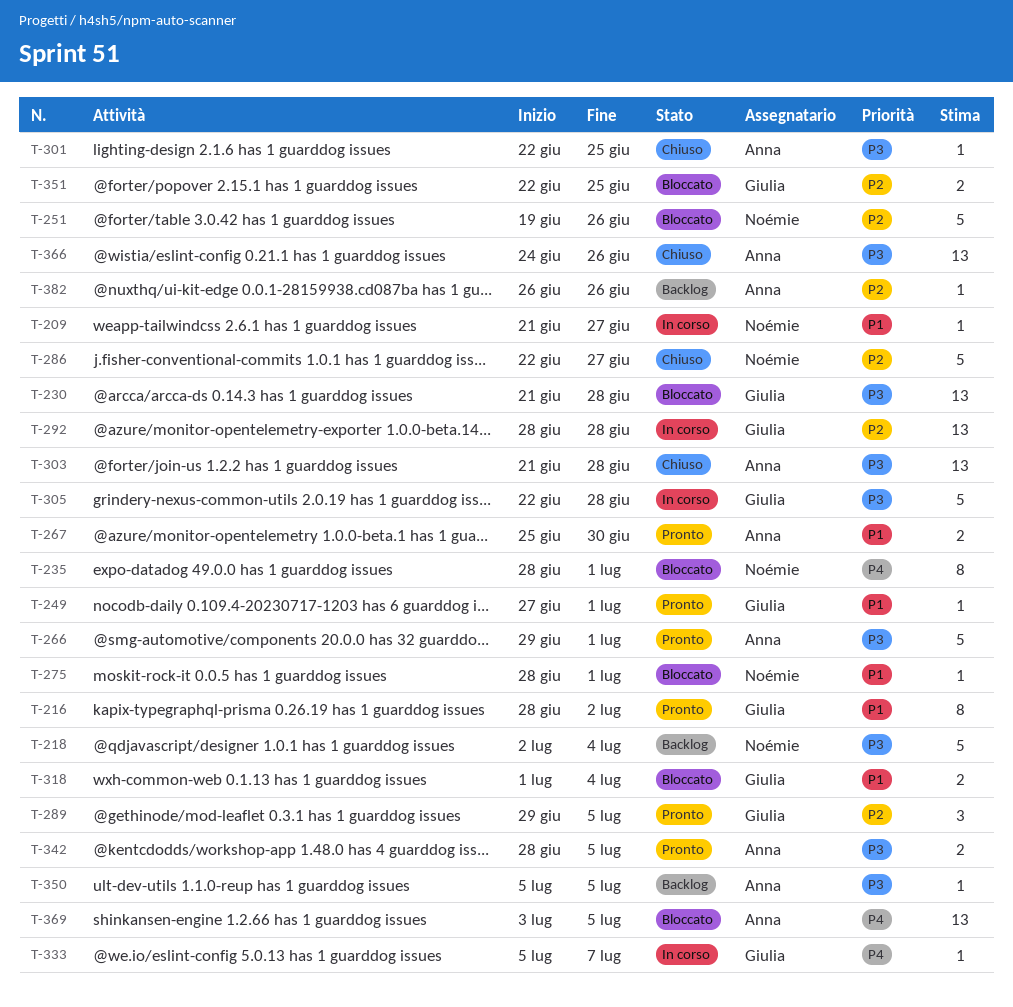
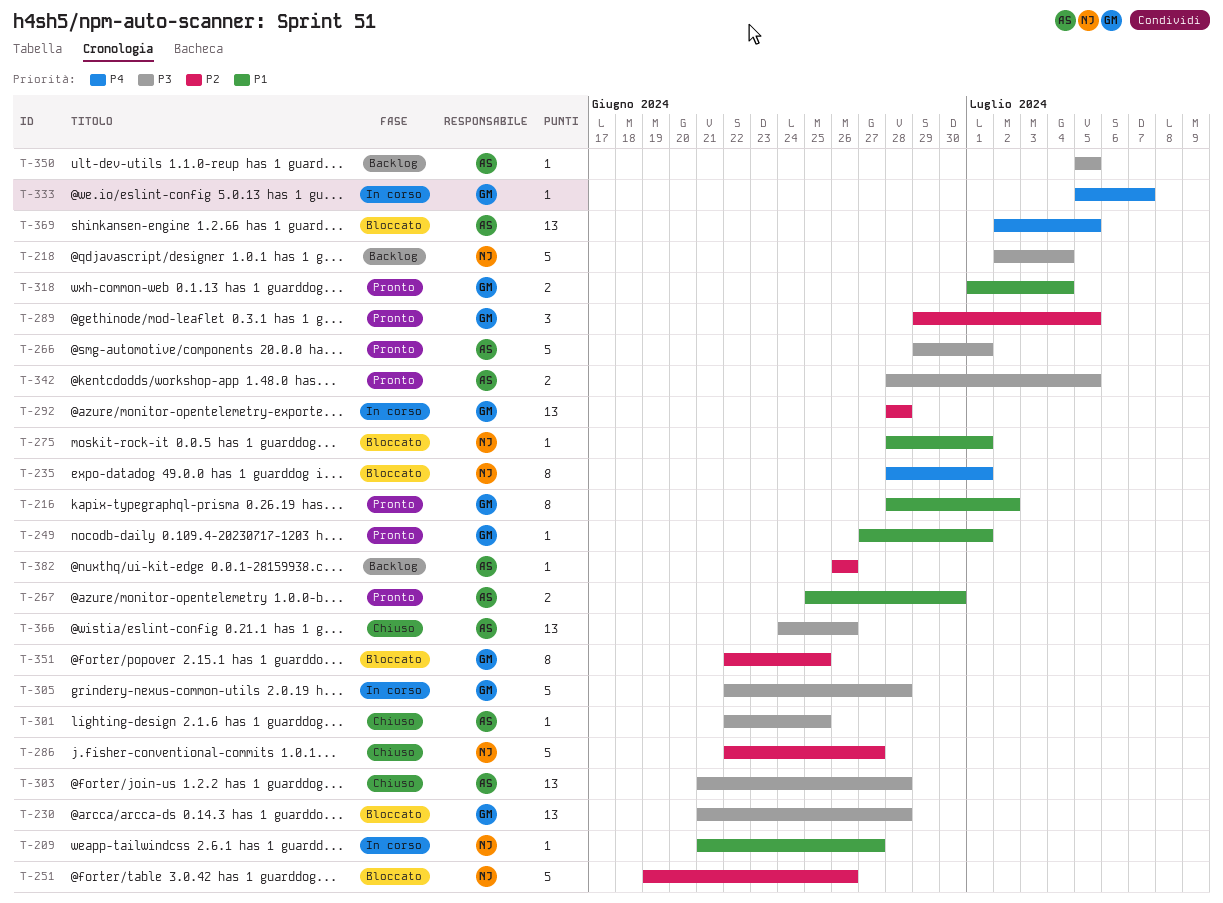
T-318, status: Bloccato -> Pronto
T-351, estimate: 2 -> 8
T-369, start: Jul 3 -> Jul 2

